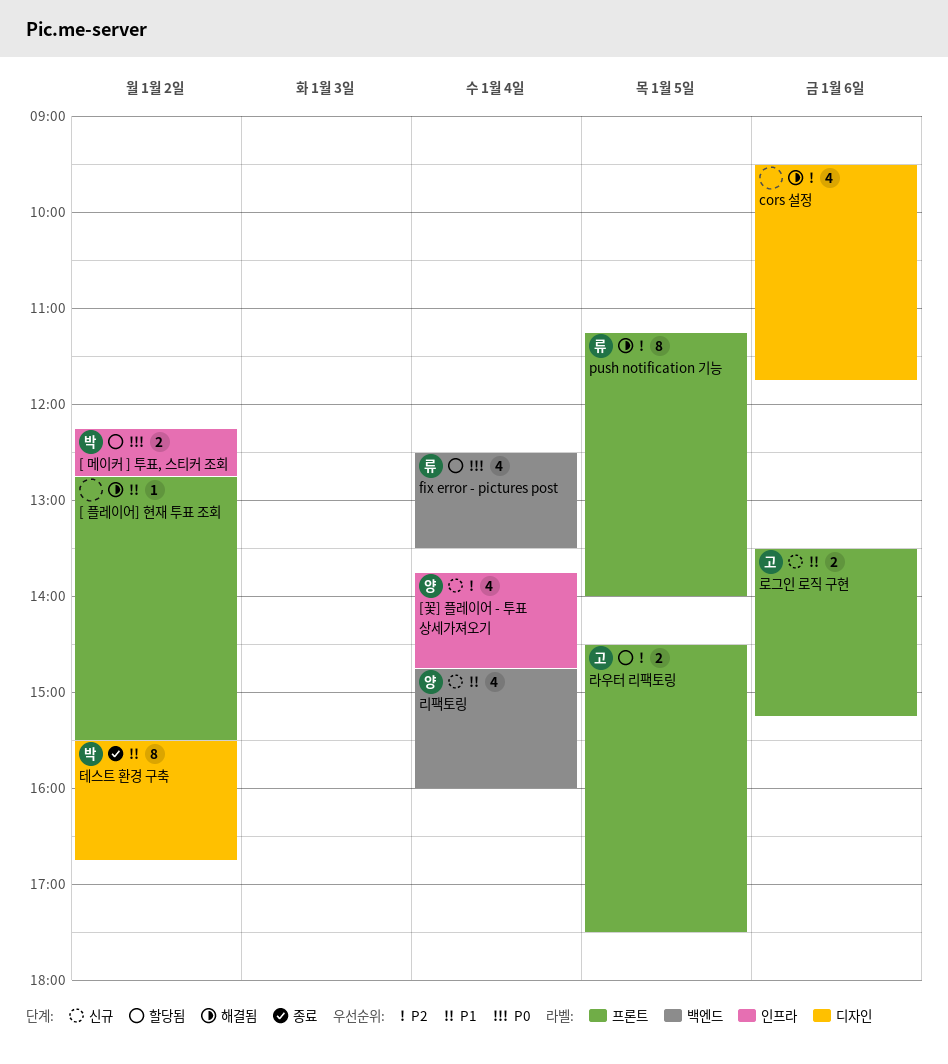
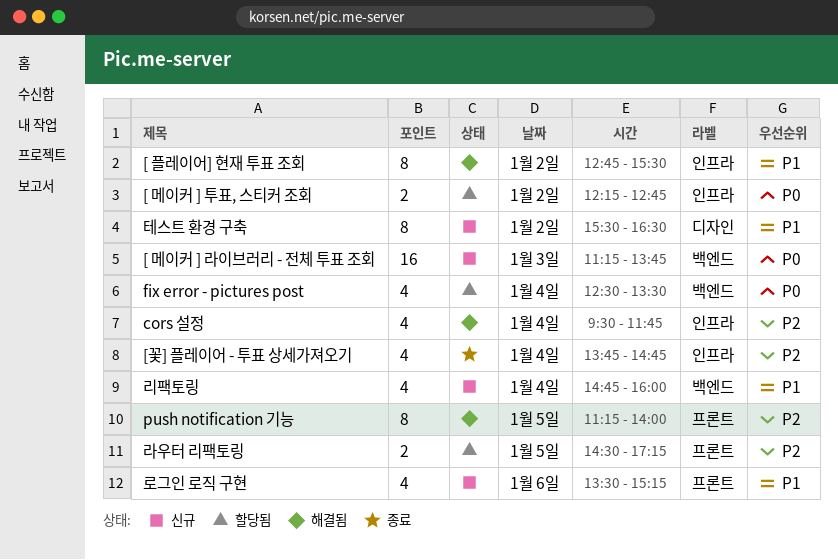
[ 메이커 ] 라이브러리 - 전체 투표 조회: none -> present
[ 플레이어] 현재 투표 조회, label: 프론트 -> 인프라
[ 플레이어] 현재 투표 조회, estimate: 1 -> 8
[꽃] 플레이어 - 투표 상세가져오기, status: 신규 -> 종료
cors 설정, label: 디자인 -> 인프라
cors 설정, day: Jan 6 -> Jan 4
라우터 리팩토링, ends: 17:30 -> 17:15
로그인 로직 구현, estimate: 2 -> 4
테스트 환경 구축, status: 종료 -> 신규
테스트 환경 구축, ends: 16:45 -> 16:30

